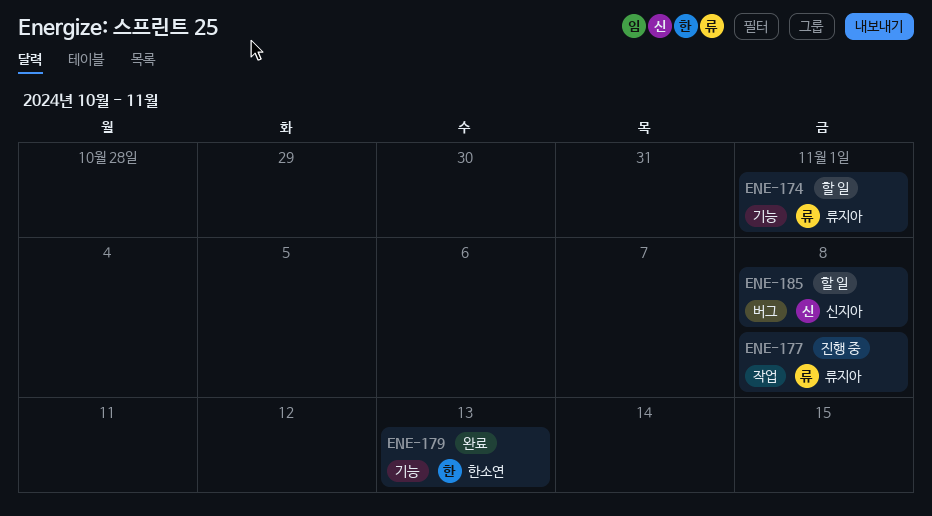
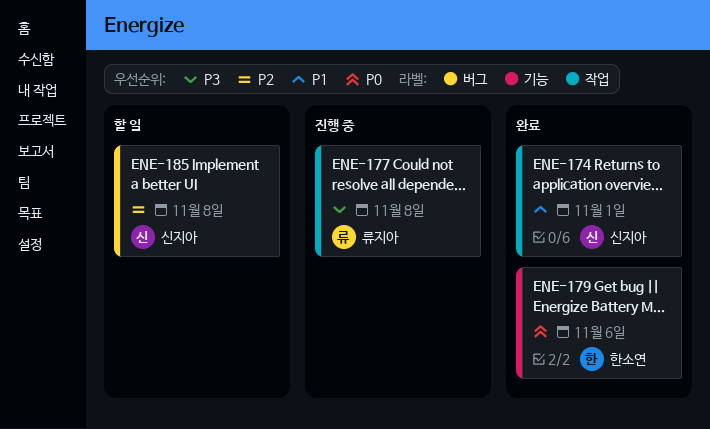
ENE-174, status: 할 일 -> 완료
ENE-174, owner: 류지아 -> 신지아
ENE-174, label: 기능 -> 작업
ENE-179, due: Nov 13 -> Nov 6

